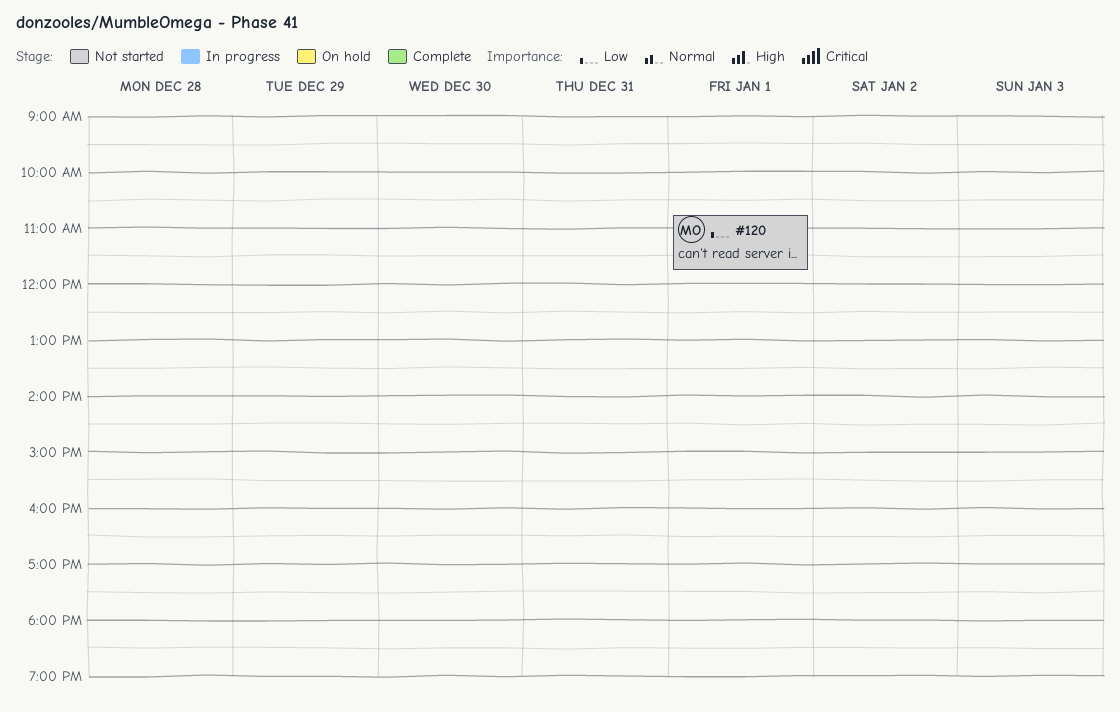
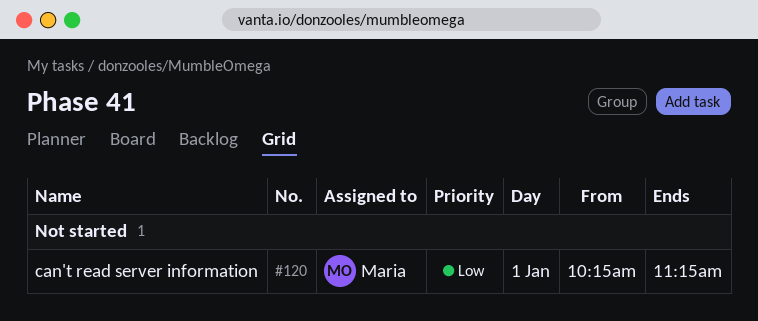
#120, begins: 10:45 -> 10:15
#120, ends: 11:45 -> 11:15

